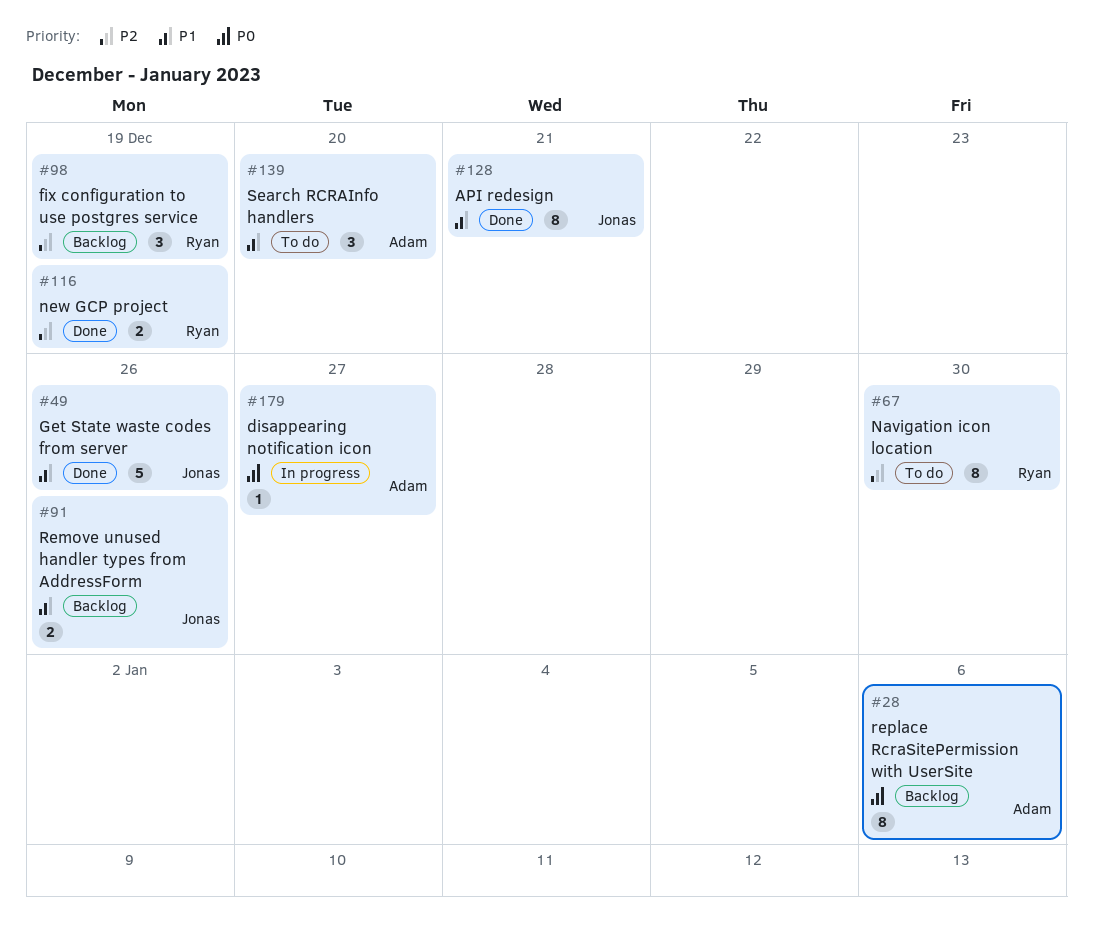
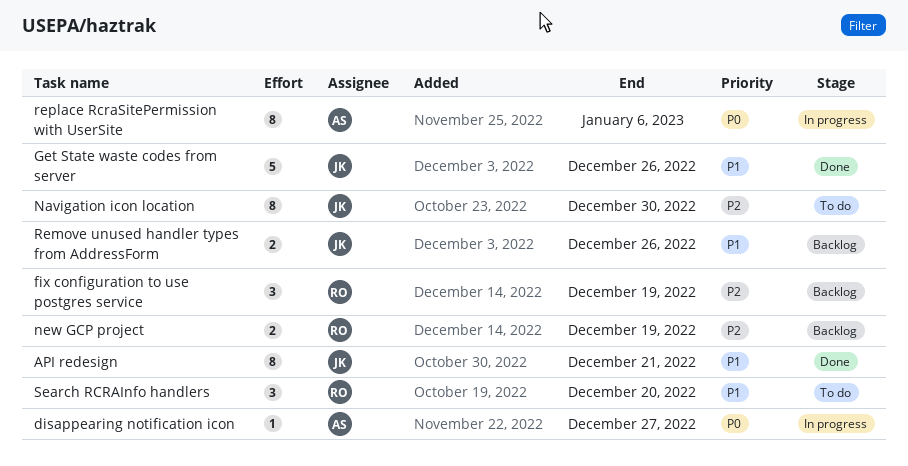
Navigation icon location, owner: Ryan -> Jonas
new GCP project, status: Done -> Backlog
replace RcraSitePermission with UserSite, status: Backlog -> In progress
Search RCRAInfo handlers, owner: Adam -> Ryan

